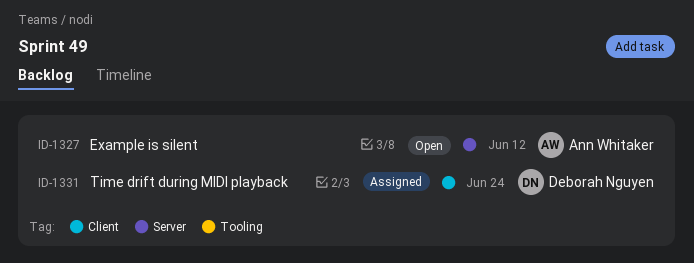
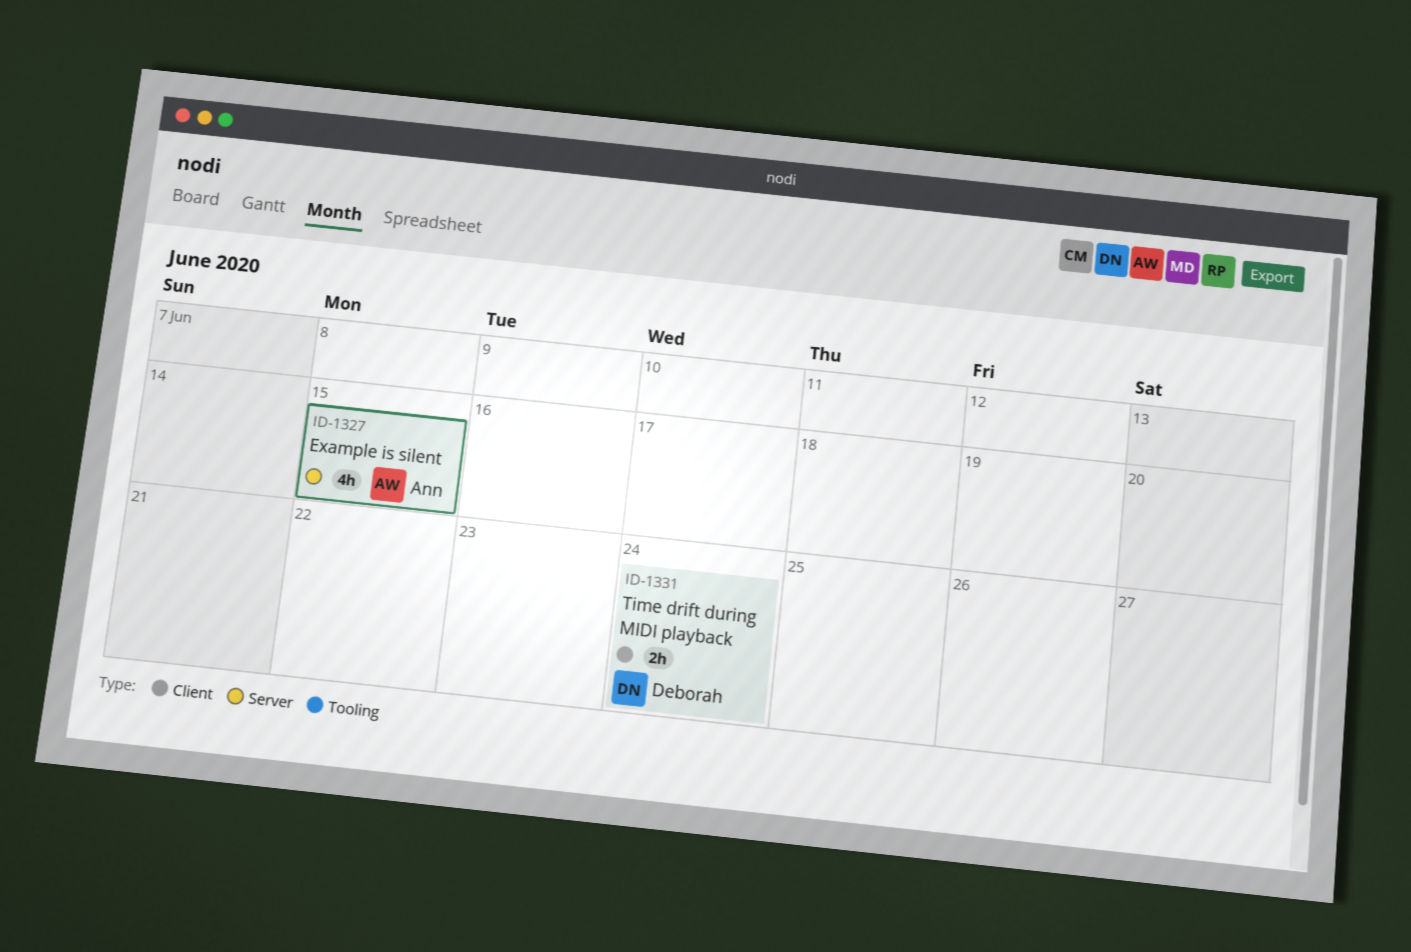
ID-1327, due: Jun 12 -> Jun 15

